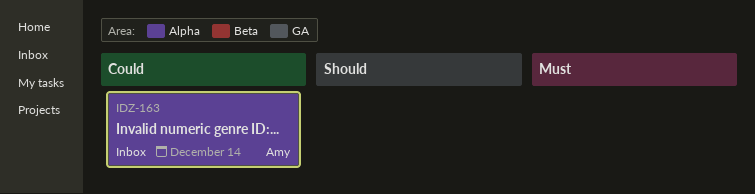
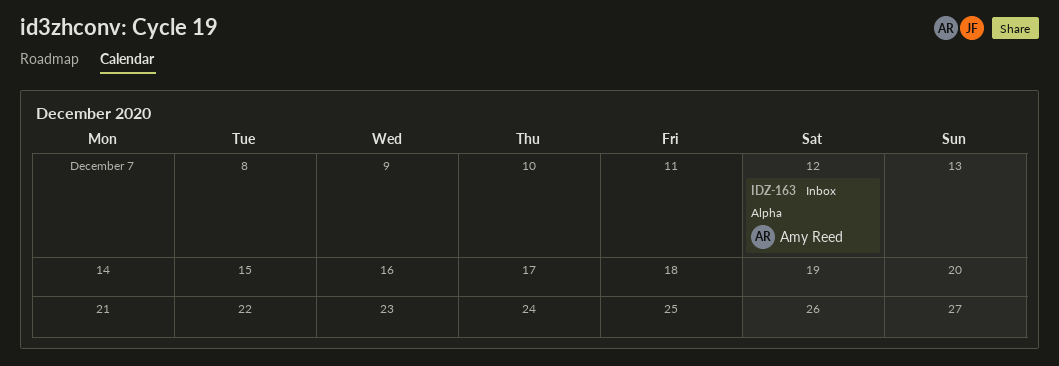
IDZ-163, due: Dec 14 -> Dec 12

